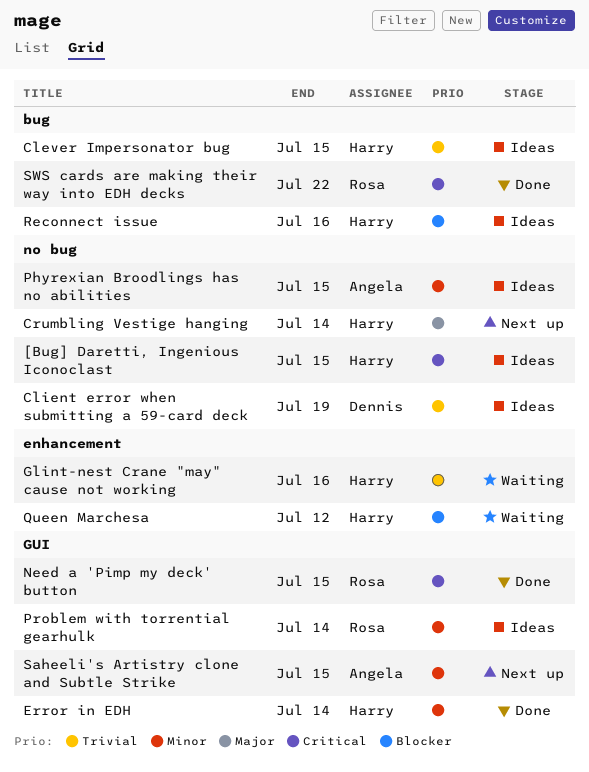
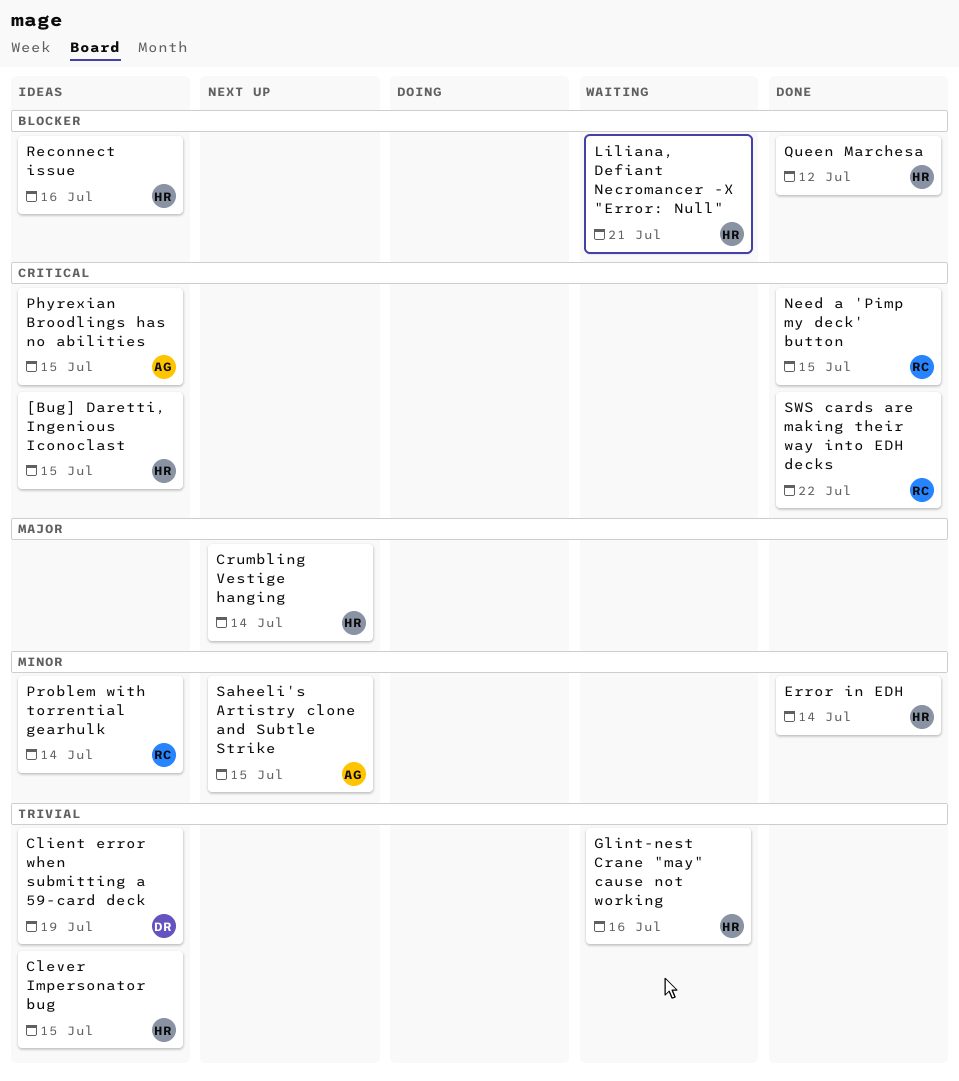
Liliana, Defiant Necromancer -X "Error: Null": none -> present
Phyrexian Broodlings has no abilities, priority: Minor -> Critical
Queen Marchesa, status: Waiting -> Done

